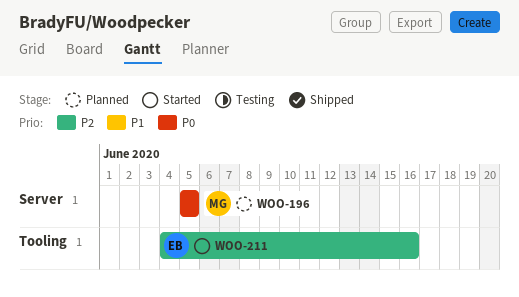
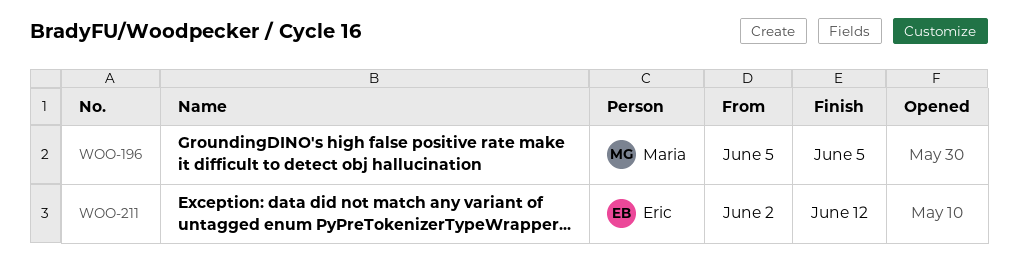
WOO-211, start: Jun 4 -> Jun 2
WOO-211, due: Jun 16 -> Jun 12

